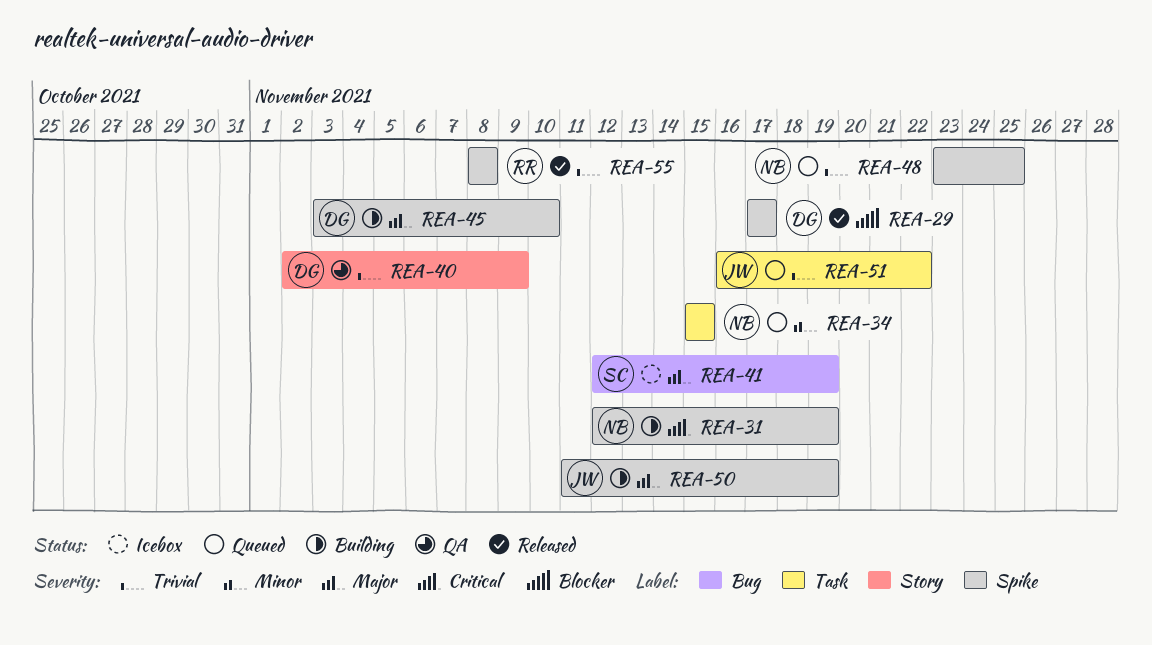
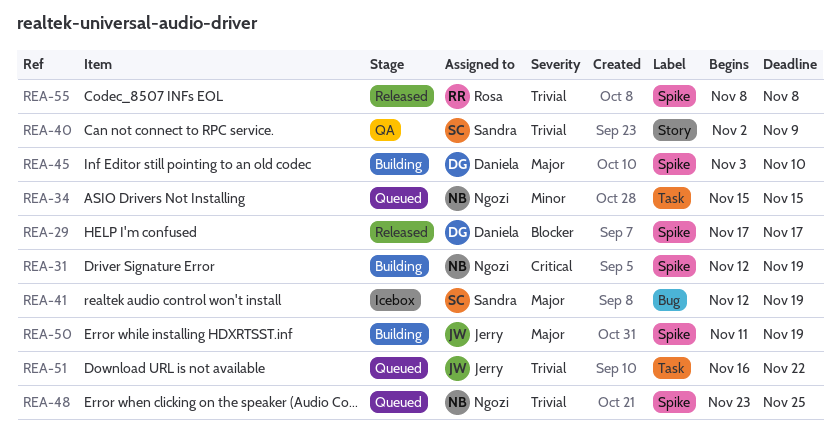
REA-40, owner: Daniela -> Sandra

